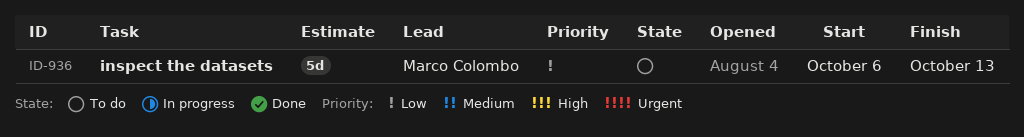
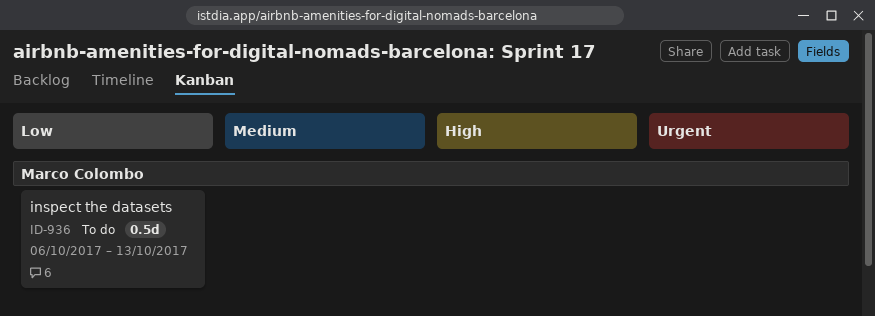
ID-936, estimate: 5d -> 0.5d

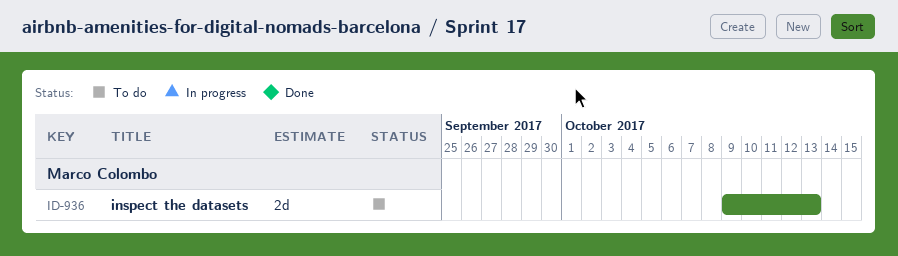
ID-936, estimate: 0.5d -> 2d
ID-936, start: Oct 6 -> Oct 9

